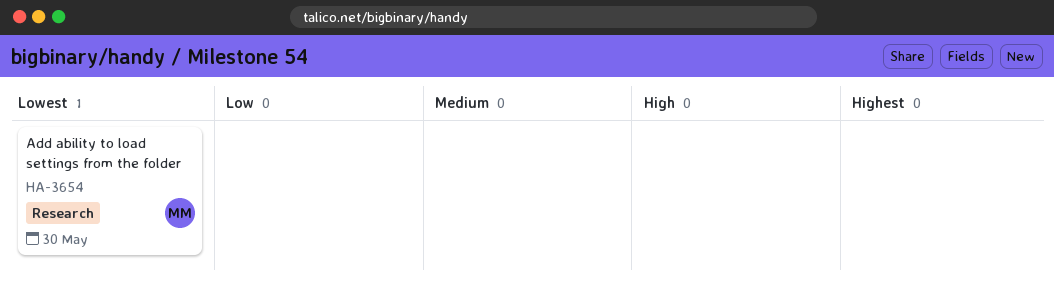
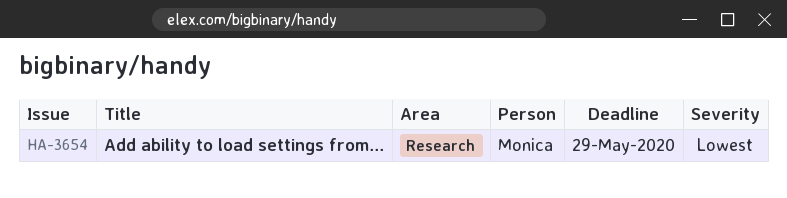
HA-3654, due: May 30 -> May 29

